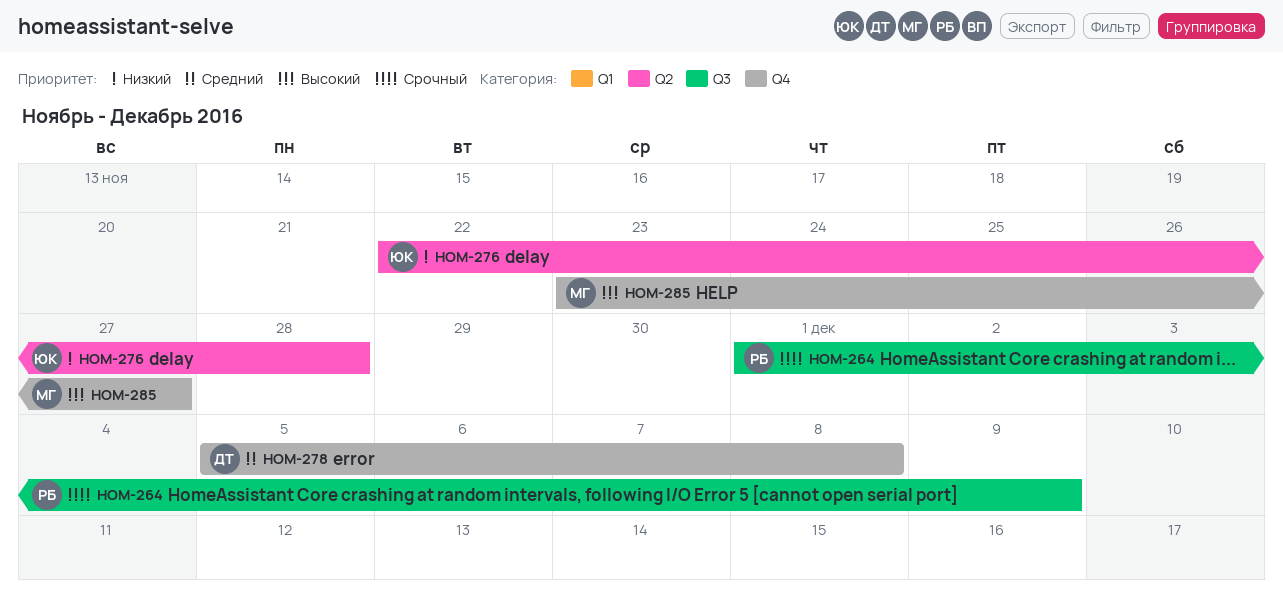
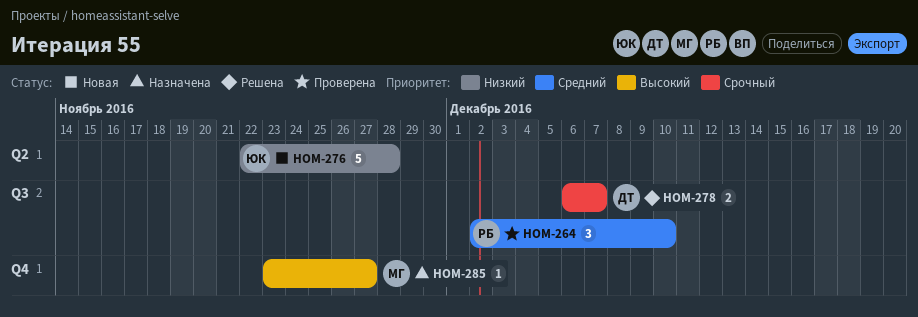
HOM-264, priority: Срочный -> Средний
HOM-264, start: Dec 1 -> Dec 2
HOM-264, due: Dec 9 -> Dec 10
HOM-278, priority: Средний -> Срочный
HOM-278, label: Q4 -> Q3
HOM-278, start: Dec 5 -> Dec 6
HOM-278, due: Dec 8 -> Dec 7

